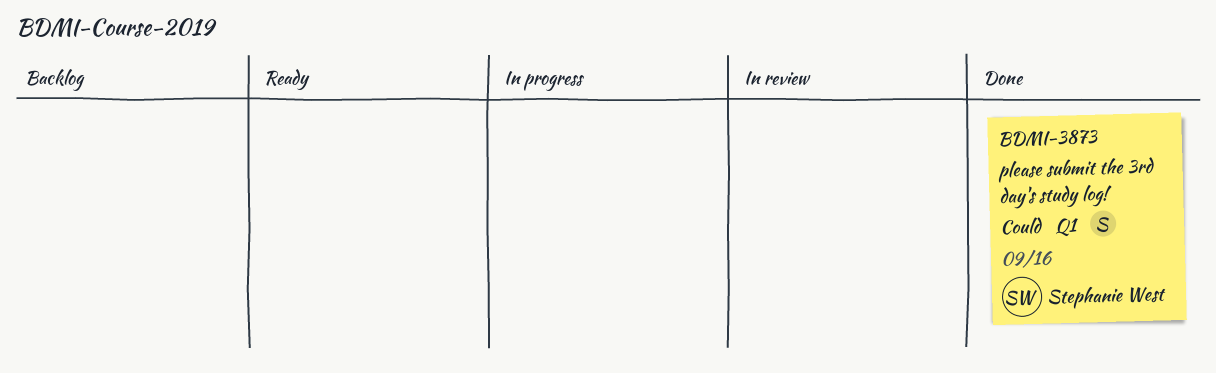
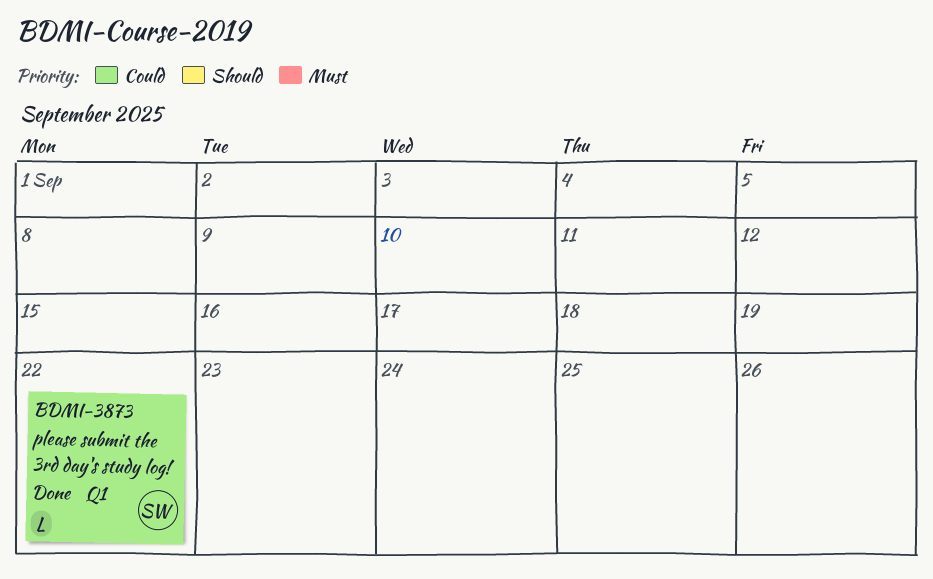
BDMI-3873, estimate: S -> L
BDMI-3873, due: Sep 16 -> Sep 22

